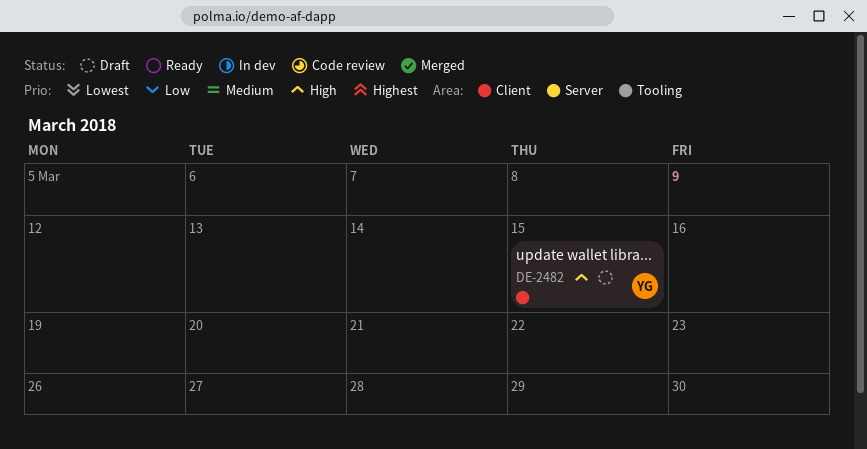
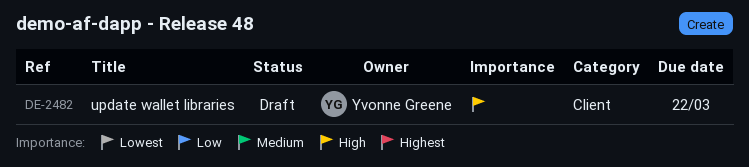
DE-2482, due: Mar 15 -> Mar 22

